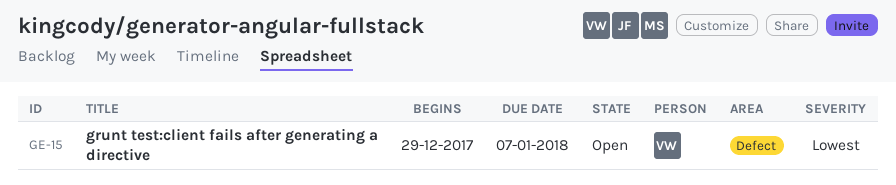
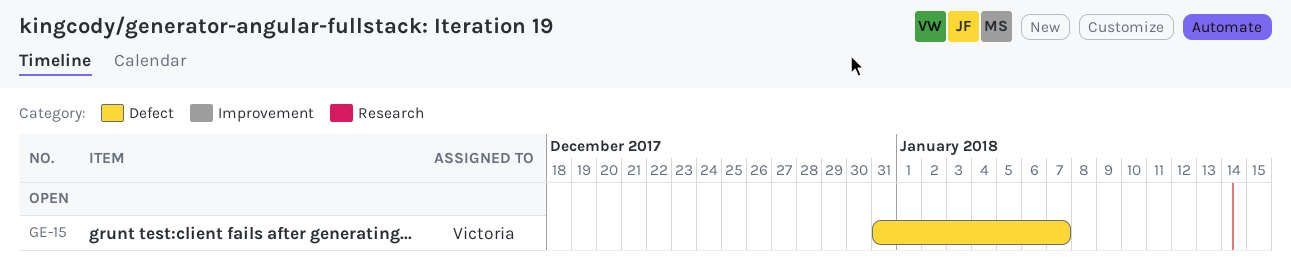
GE-15, start: Dec 29 -> Dec 31

